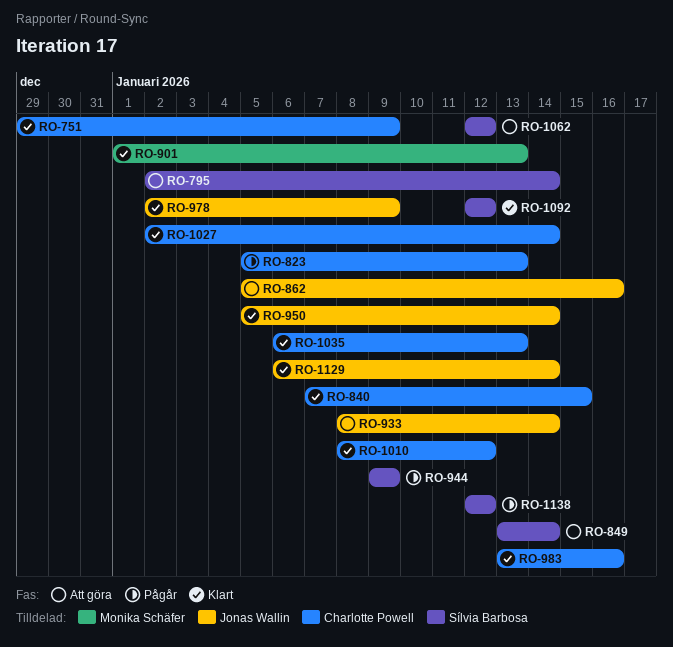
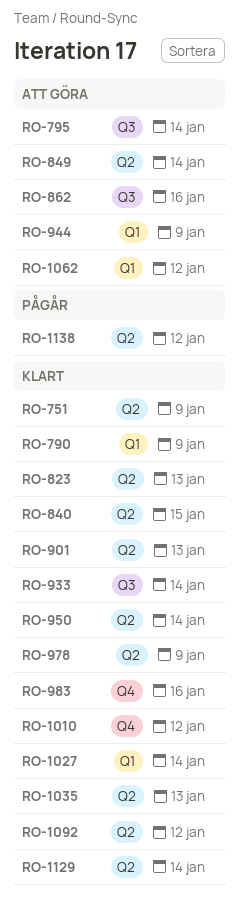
RO-790: none -> present
RO-823, status: Pågår -> Klart
RO-933, status: Att göra -> Klart
RO-944, status: Pågår -> Att göra

